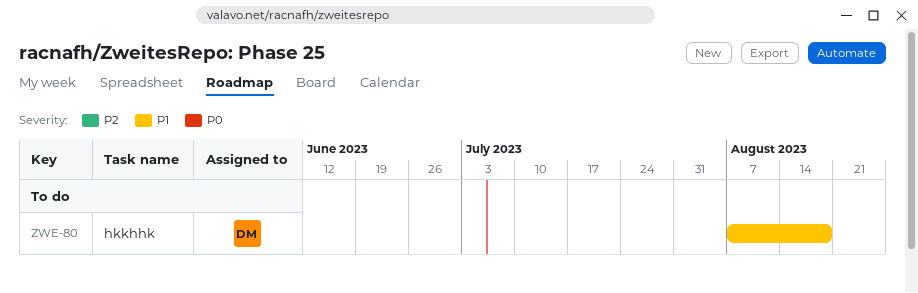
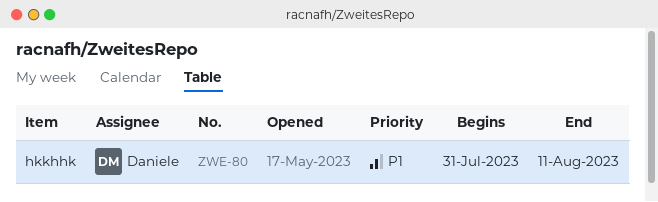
ZWE-80, start: Aug 7 -> Jul 31
ZWE-80, due: Aug 18 -> Aug 11

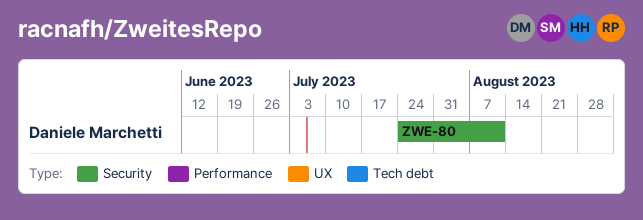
ZWE-80, start: Jul 31 -> Jul 24

